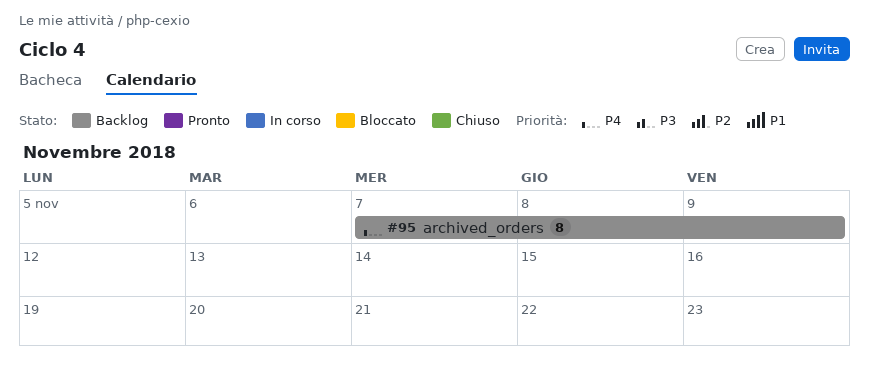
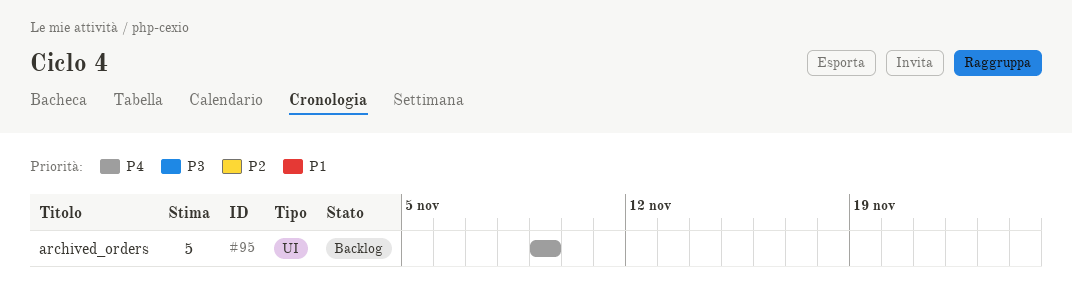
#95, estimate: 8 -> 5
#95, start: Nov 7 -> Nov 9

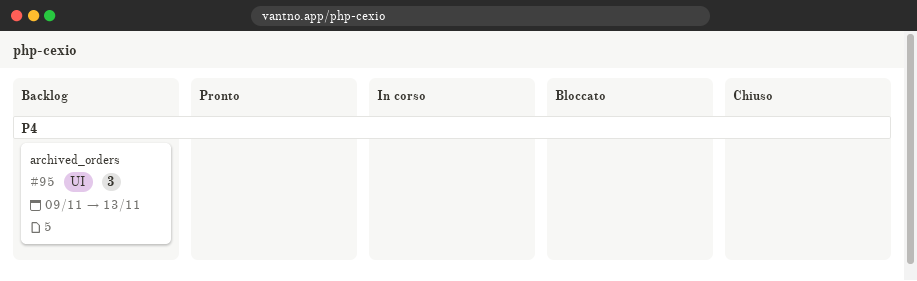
#95, estimate: 5 -> 3
#95, due: Nov 9 -> Nov 13

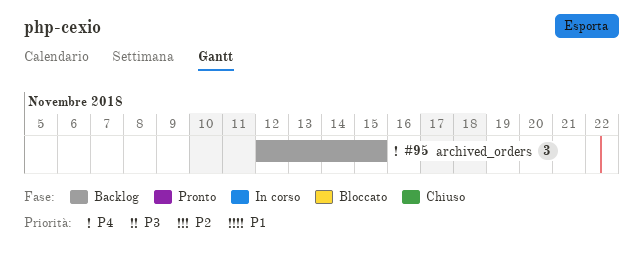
#95, start: Nov 9 -> Nov 12
#95, due: Nov 13 -> Nov 15

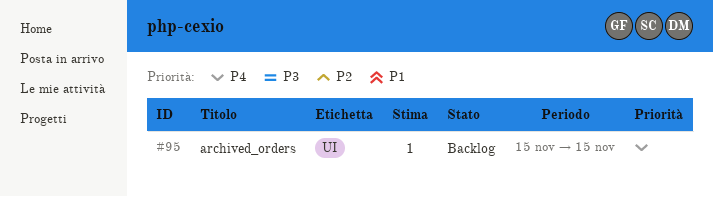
#95, estimate: 3 -> 1
#95, start: Nov 12 -> Nov 15

